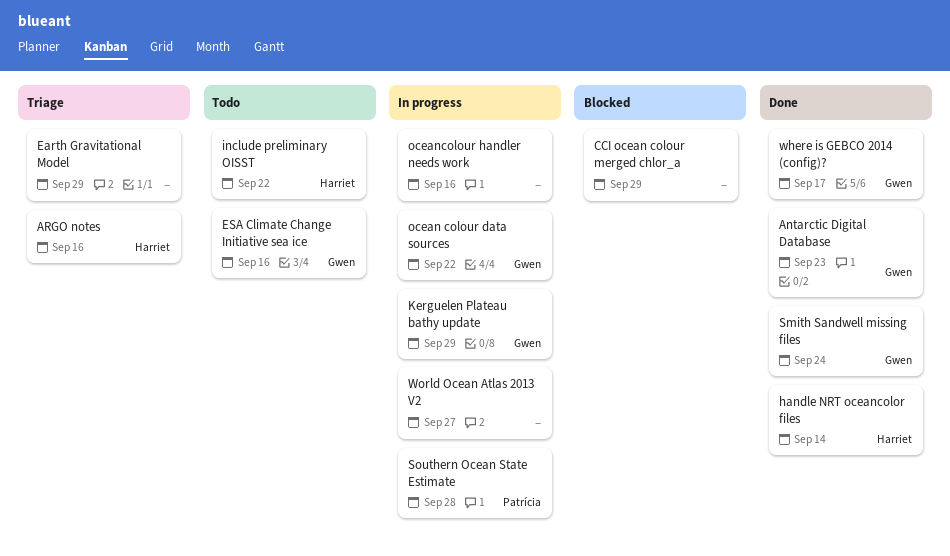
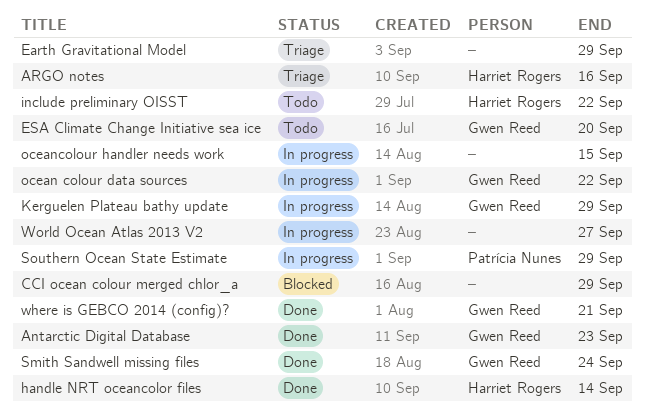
ESA Climate Change Initiative sea ice, due: Sep 16 -> Sep 20
oceancolour handler needs work, due: Sep 16 -> Sep 15
Southern Ocean State Estimate, due: Sep 28 -> Sep 29
where is GEBCO 2014 (config)?, due: Sep 17 -> Sep 21

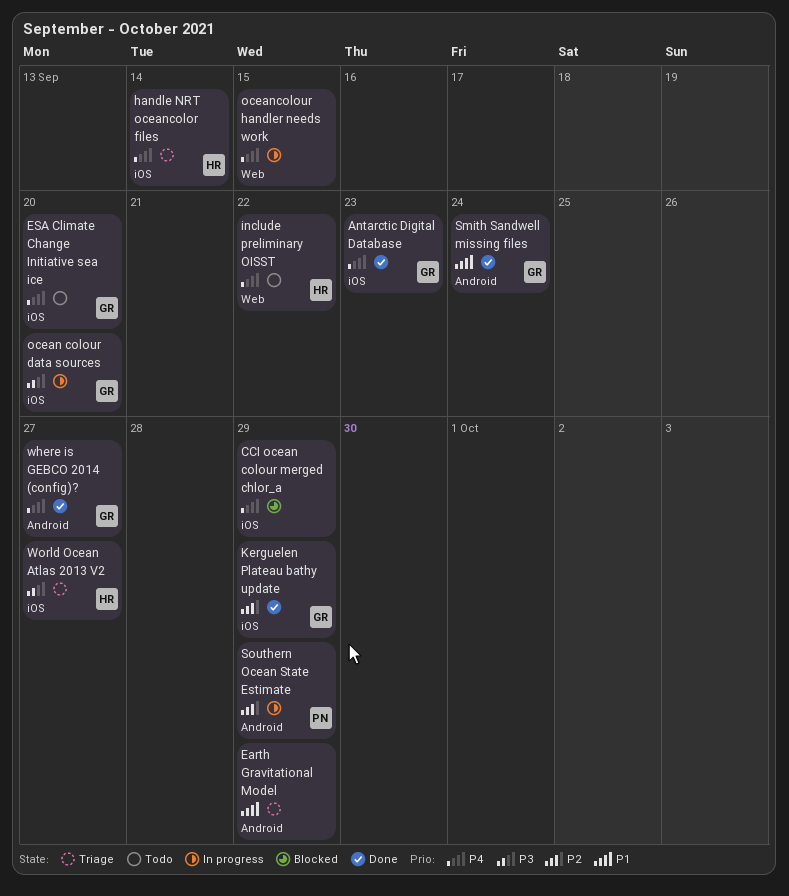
ARGO notes: present -> none
handle NRT oceancolor files, status: Done -> Triage
Kerguelen Plateau bathy update, status: In progress -> Done
ocean colour data sources, due: Sep 22 -> Sep 20
where is GEBCO 2014 (config)?, due: Sep 21 -> Sep 27
World Ocean Atlas 2013 V2, status: In progress -> Triage
World Ocean Atlas 2013 V2, owner: none -> Harriet Rogers

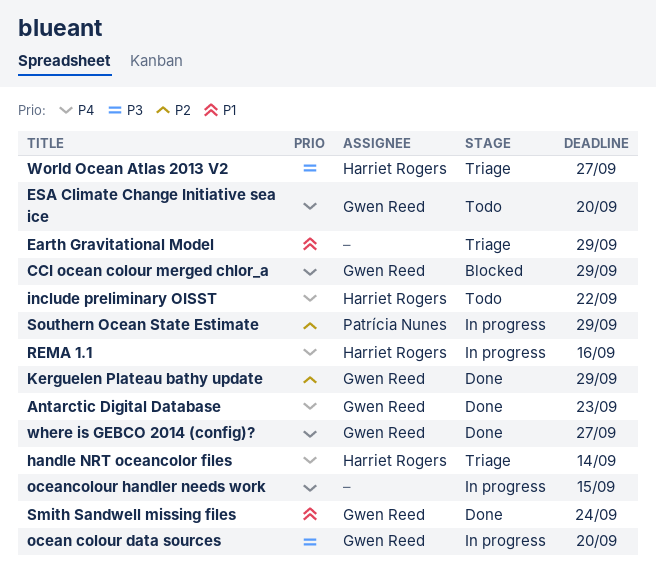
CCI ocean colour merged chlor_a, owner: none -> Gwen Reed
REMA 1.1: none -> present

